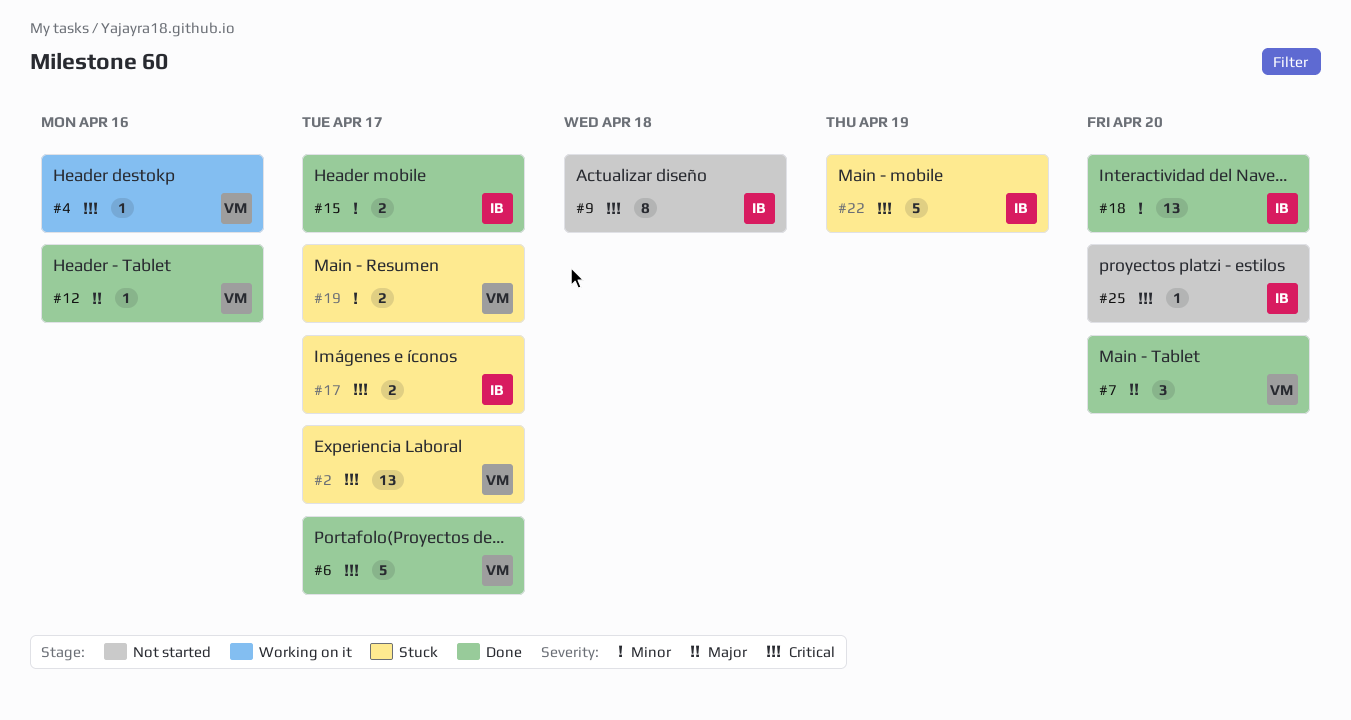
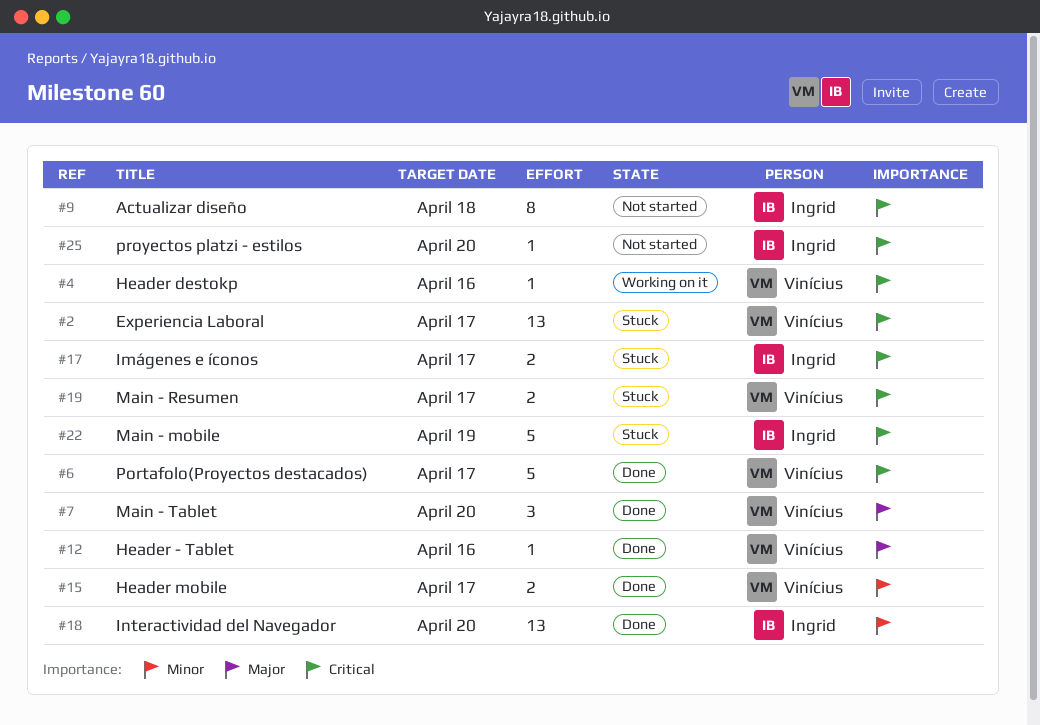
#15, owner: Ingrid -> Vinícius
#19, priority: Minor -> Critical

